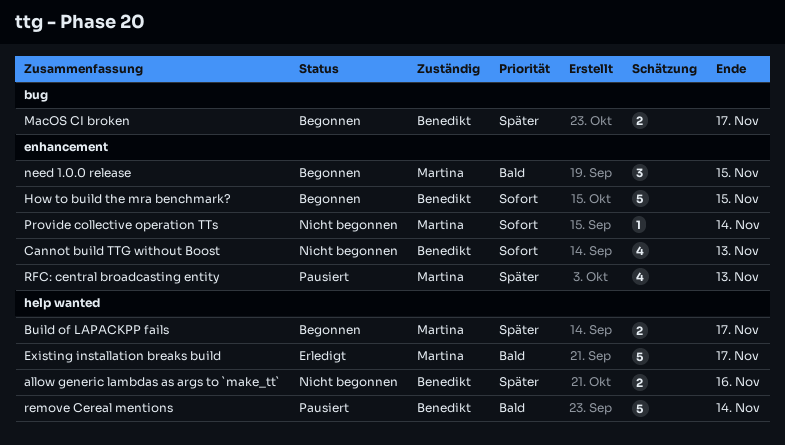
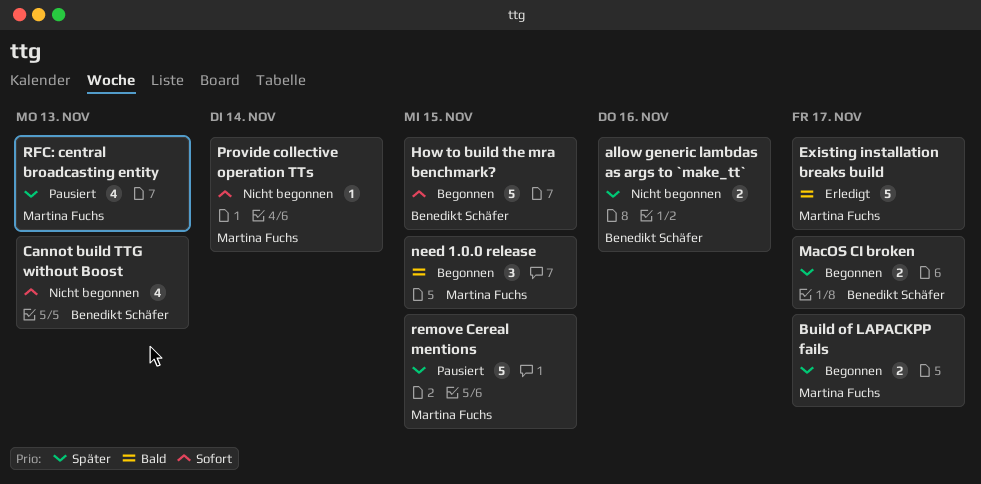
remove Cereal mentions, owner: Benedikt Schäfer -> Martina Fuchs
remove Cereal mentions, priority: Bald -> Später
remove Cereal mentions, due: Nov 14 -> Nov 15

